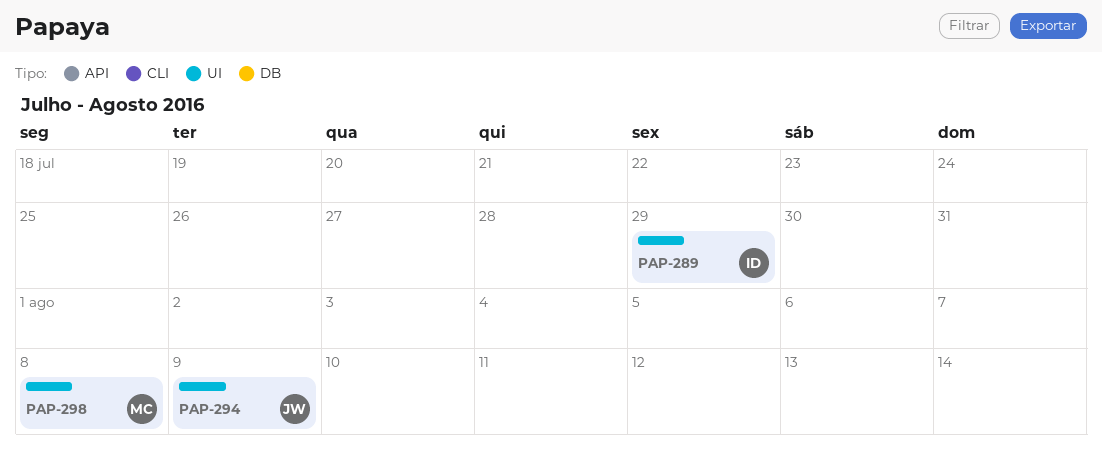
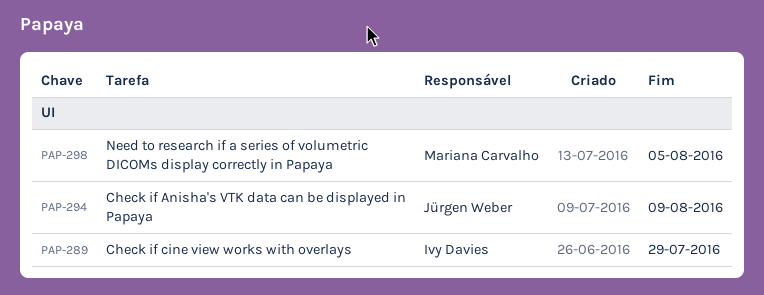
PAP-298, due: Aug 8 -> Aug 5

